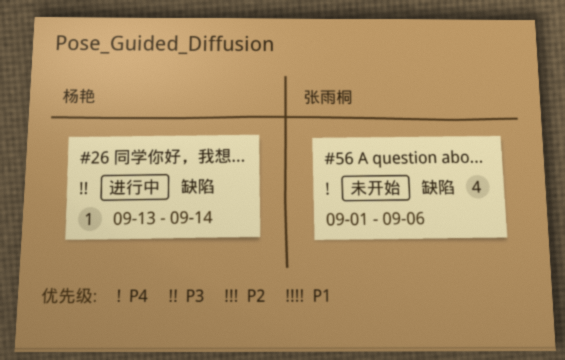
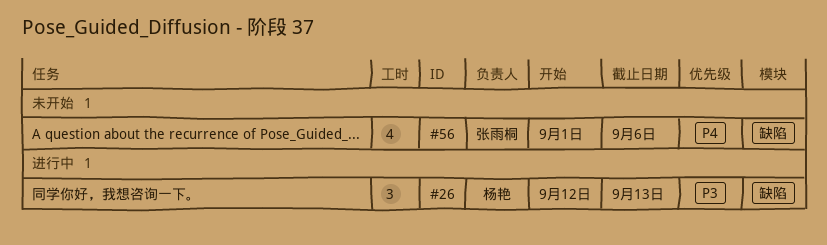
#26, estimate: 1 -> 3
#26, start: Sep 13 -> Sep 12
#26, due: Sep 14 -> Sep 13

